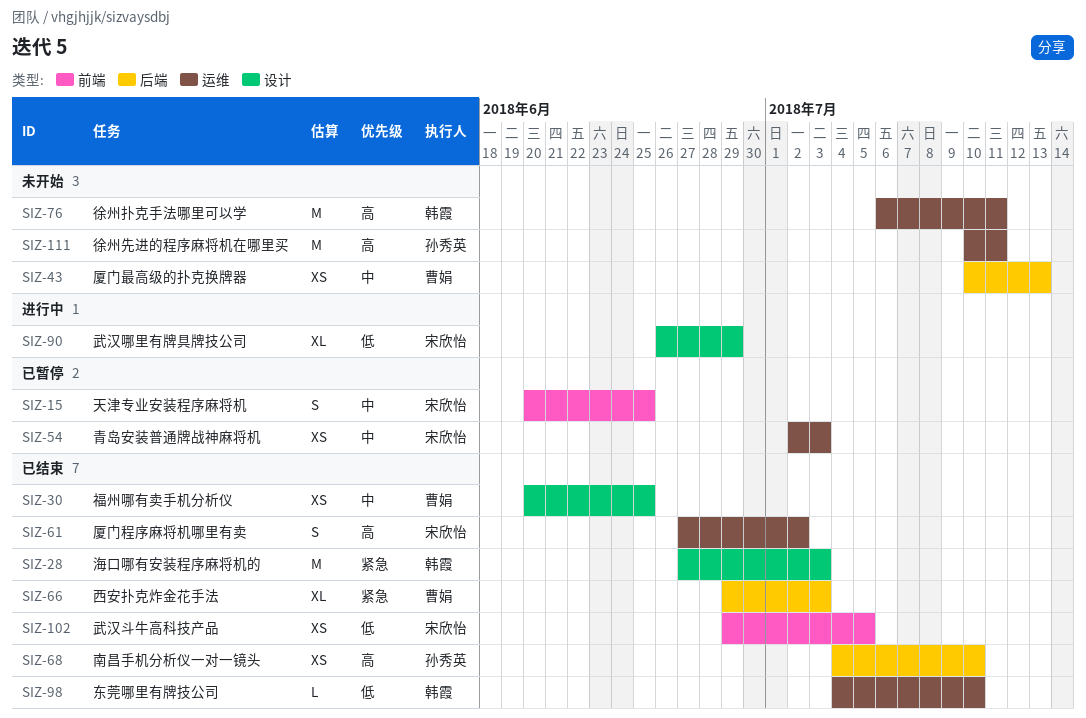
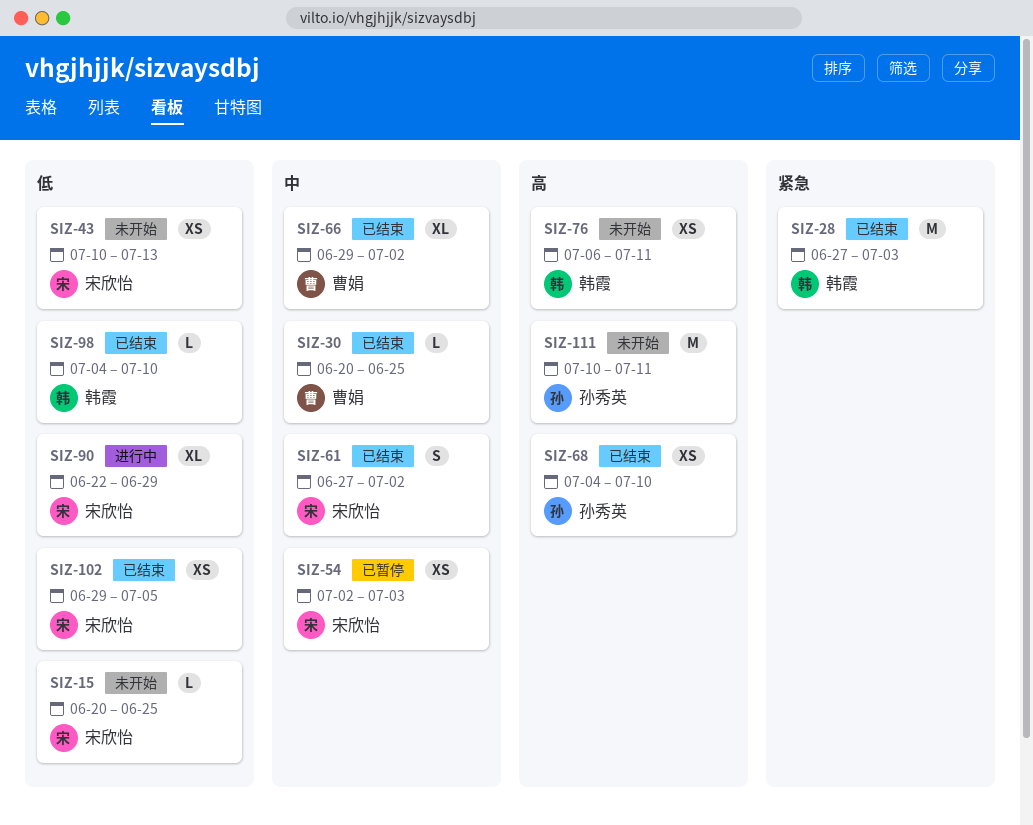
SIZ-15, status: 已暂停 -> 未开始
SIZ-15, priority: 中 -> 低
SIZ-15, estimate: S -> L
SIZ-30, estimate: XS -> L
SIZ-43, owner: 曹娟 -> 宋欣怡
SIZ-43, priority: 中 -> 低
SIZ-61, priority: 高 -> 中
SIZ-66, priority: 紧急 -> 中
SIZ-66, due: Jul 3 -> Jul 2
SIZ-76, estimate: M -> XS
SIZ-90, start: Jun 26 -> Jun 22

